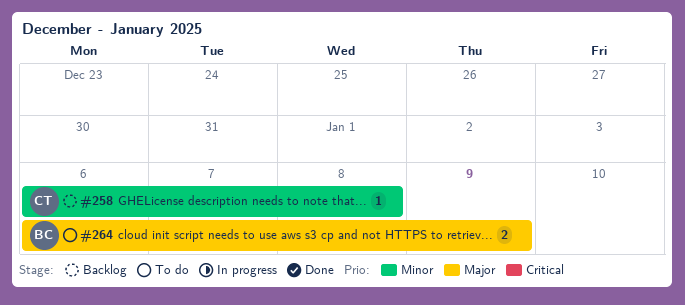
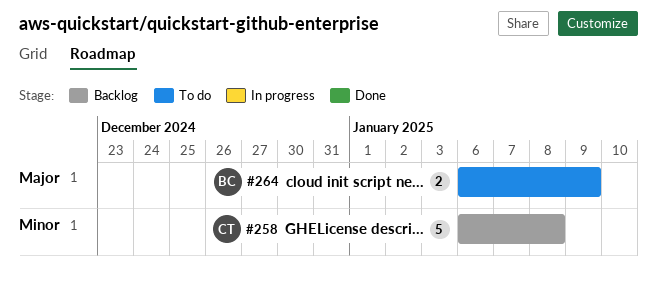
#258, estimate: 1 -> 5

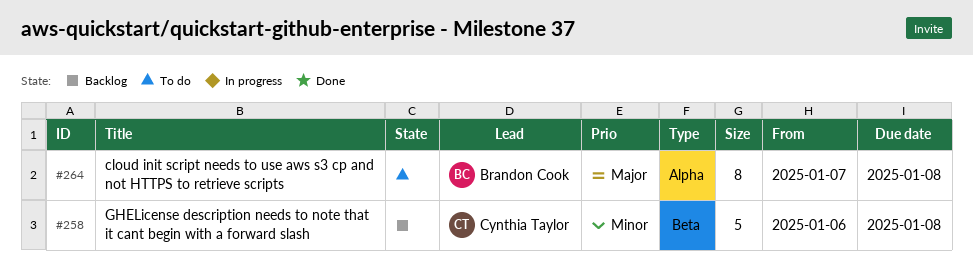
#264, estimate: 2 -> 8
#264, start: Jan 6 -> Jan 7
#264, due: Jan 9 -> Jan 8

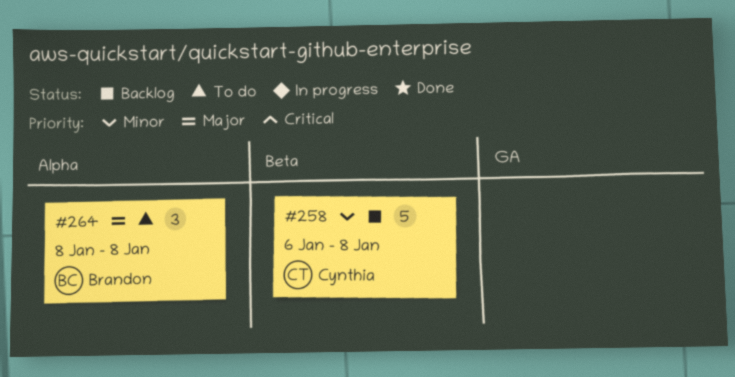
#264, estimate: 8 -> 3
#264, start: Jan 7 -> Jan 8

